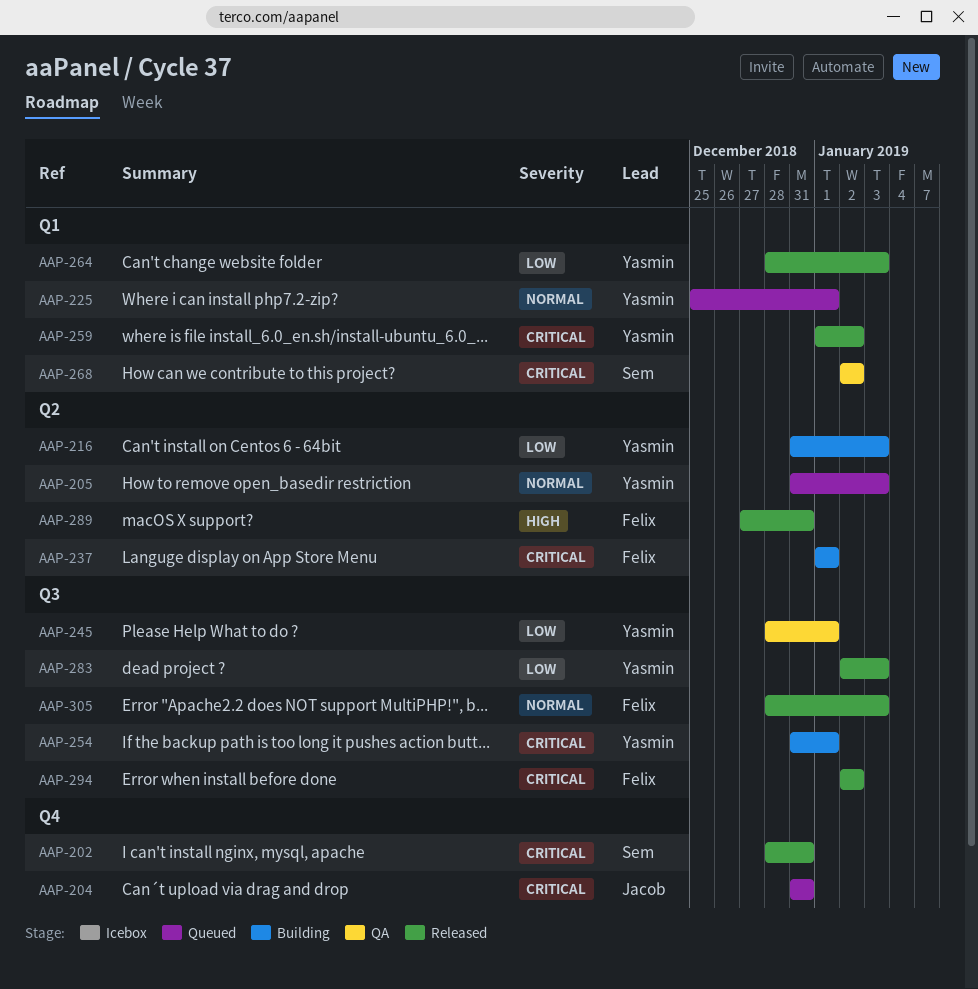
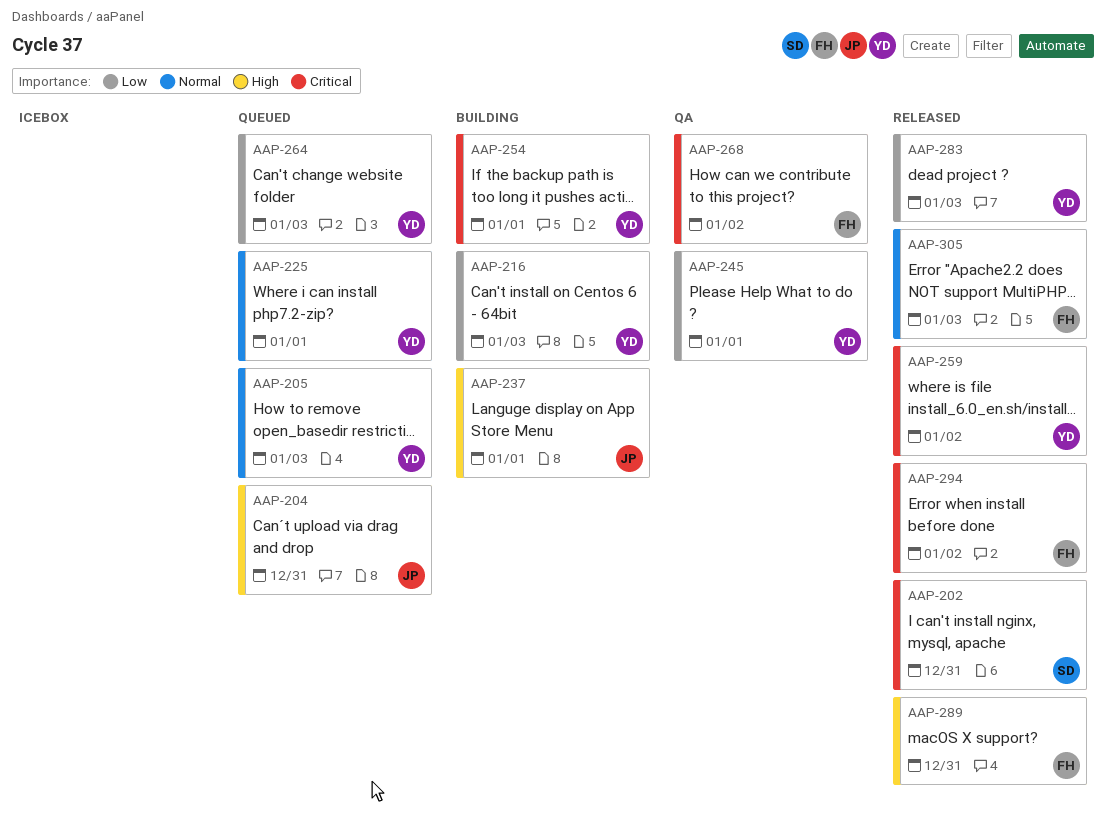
AAP-204, priority: Critical -> High
AAP-237, owner: Felix -> Jacob
AAP-237, priority: Critical -> High
AAP-264, status: Released -> Queued
AAP-268, owner: Sem -> Felix

